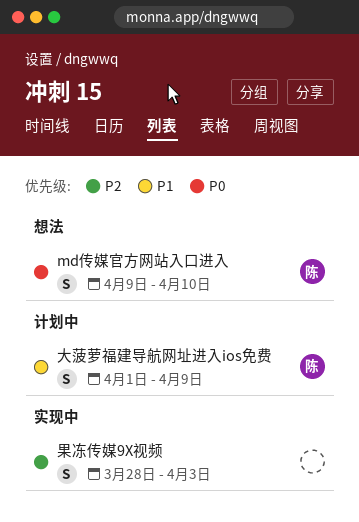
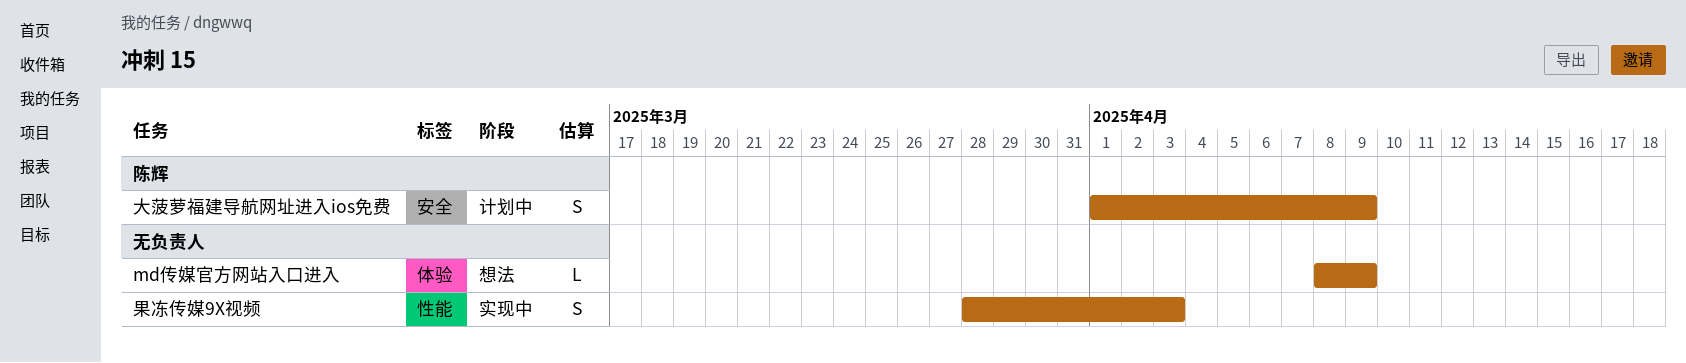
md传媒官方网站入口进入, owner: 陈辉 -> none
md传媒官方网站入口进入, estimate: S -> L
md传媒官方网站入口进入, start: Apr 9 -> Apr 8
md传媒官方网站入口进入, due: Apr 10 -> Apr 9

